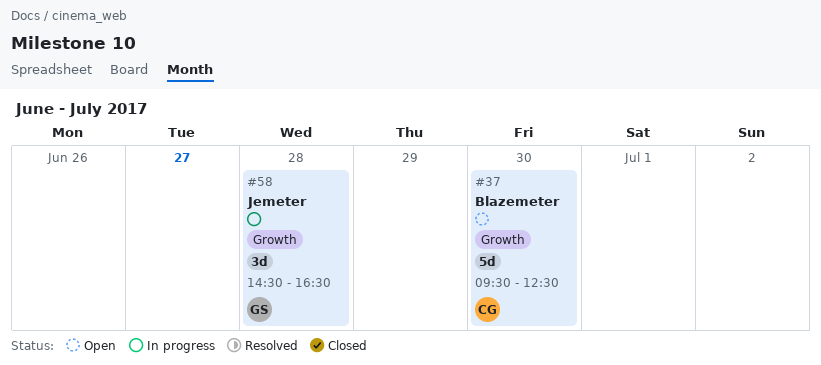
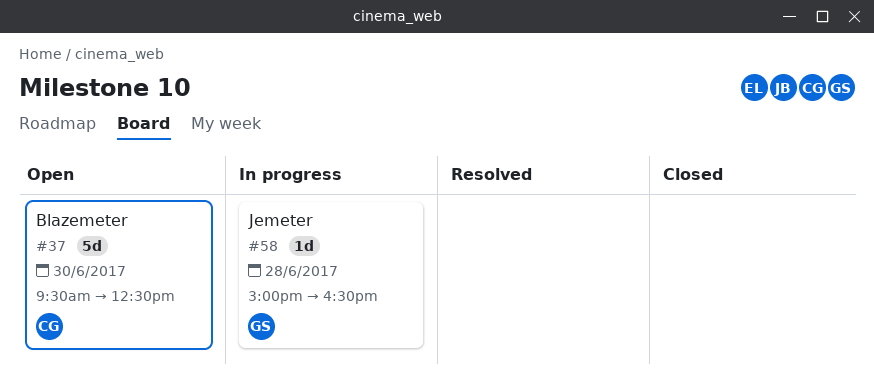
#58, estimate: 3d -> 1d
#58, begins: 14:30 -> 15:00

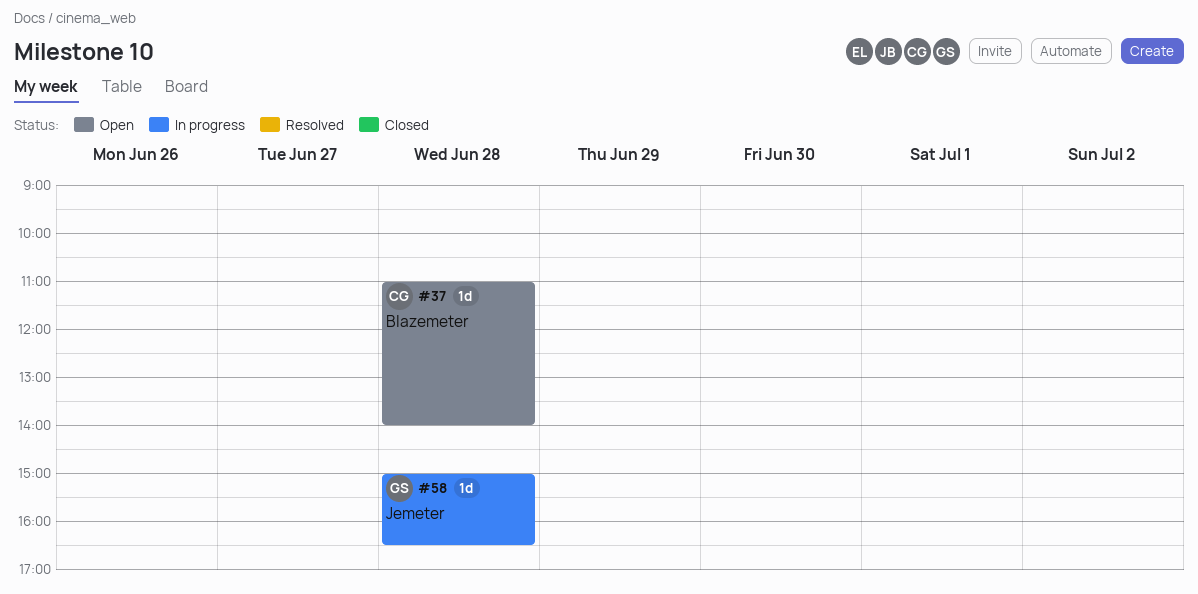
#37, estimate: 5d -> 1d
#37, day: Jun 30 -> Jun 28
#37, begins: 09:30 -> 11:00
#37, ends: 12:30 -> 14:00

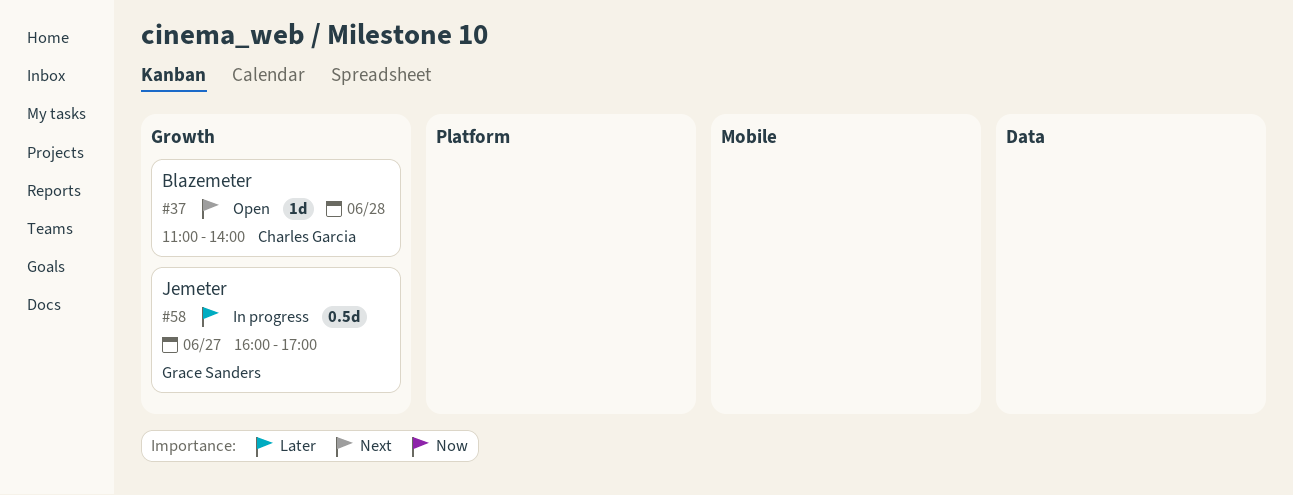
#58, estimate: 1d -> 0.5d
#58, day: Jun 28 -> Jun 27
#58, begins: 15:00 -> 16:00
#58, ends: 16:30 -> 17:00

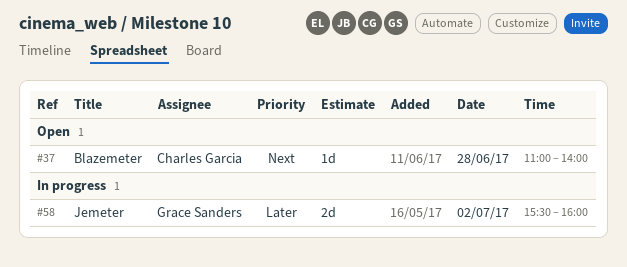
#58, estimate: 0.5d -> 2d
#58, day: Jun 27 -> Jul 2
#58, begins: 16:00 -> 15:30
#58, ends: 17:00 -> 16:00

